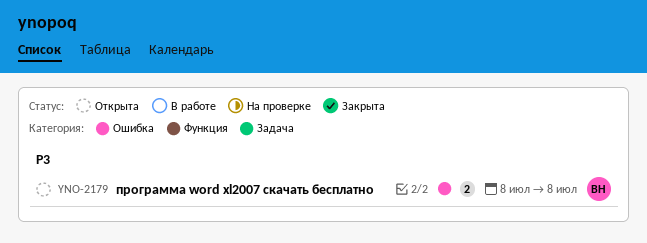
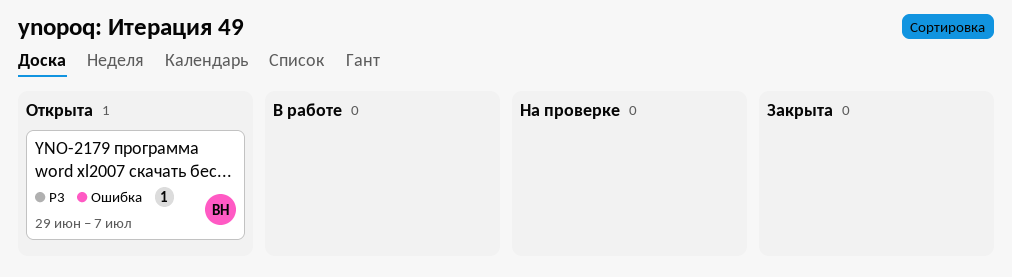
YNO-2179, estimate: 2 -> 1
YNO-2179, start: Jul 8 -> Jun 29
YNO-2179, due: Jul 8 -> Jul 7

